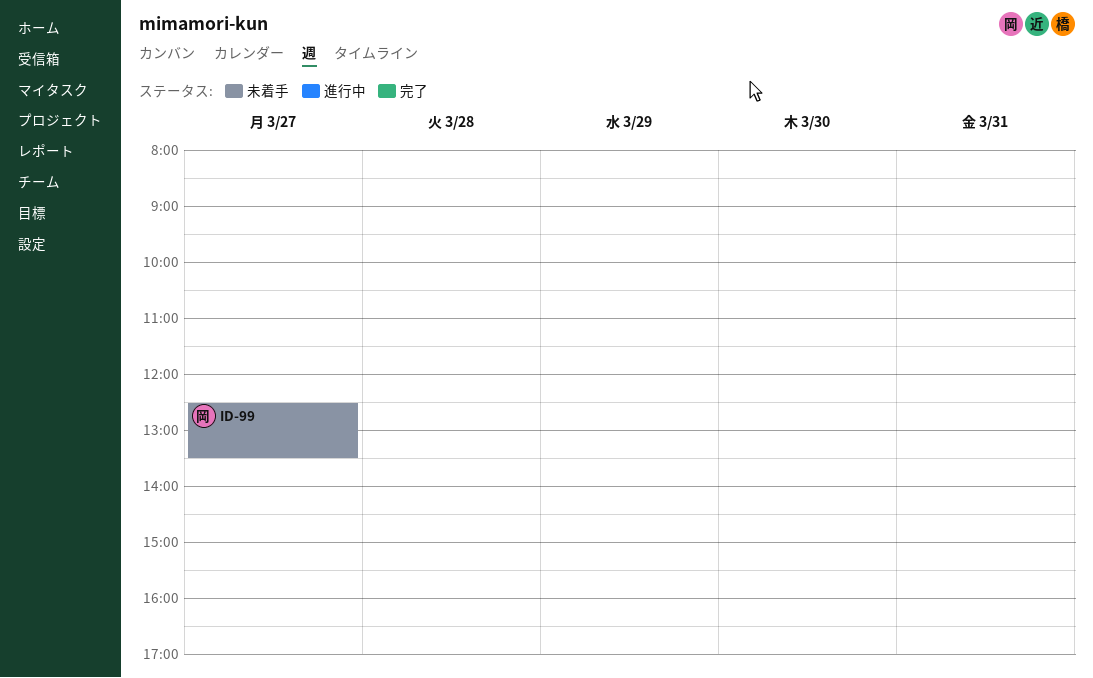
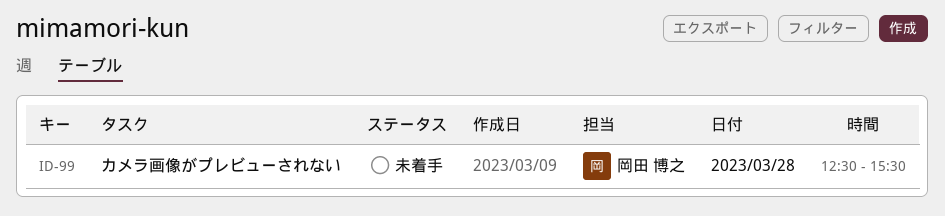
ID-99, day: Mar 27 -> Mar 28
ID-99, ends: 13:30 -> 15:30

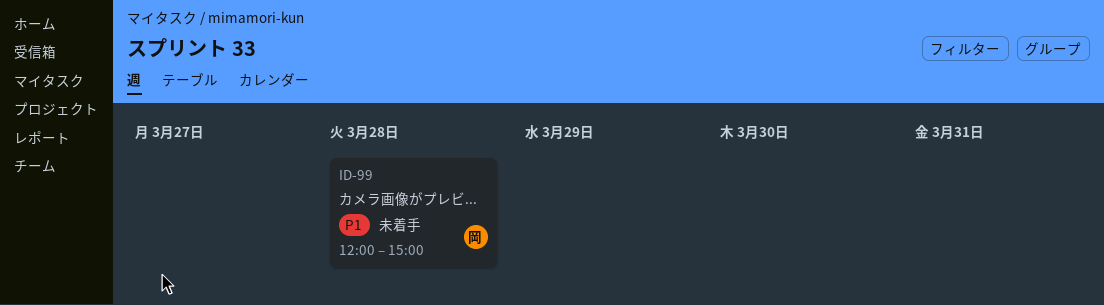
ID-99, begins: 12:30 -> 12:00
ID-99, ends: 15:30 -> 15:00

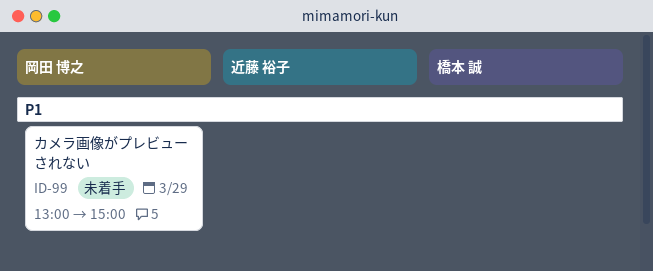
ID-99, day: Mar 28 -> Mar 29
ID-99, begins: 12:00 -> 13:00

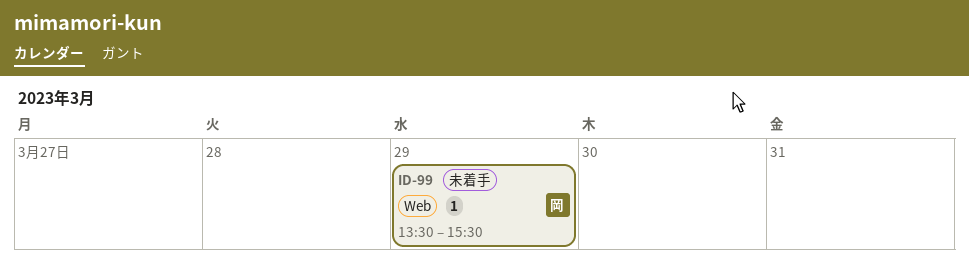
ID-99, begins: 13:00 -> 13:30
ID-99, ends: 15:00 -> 15:30

